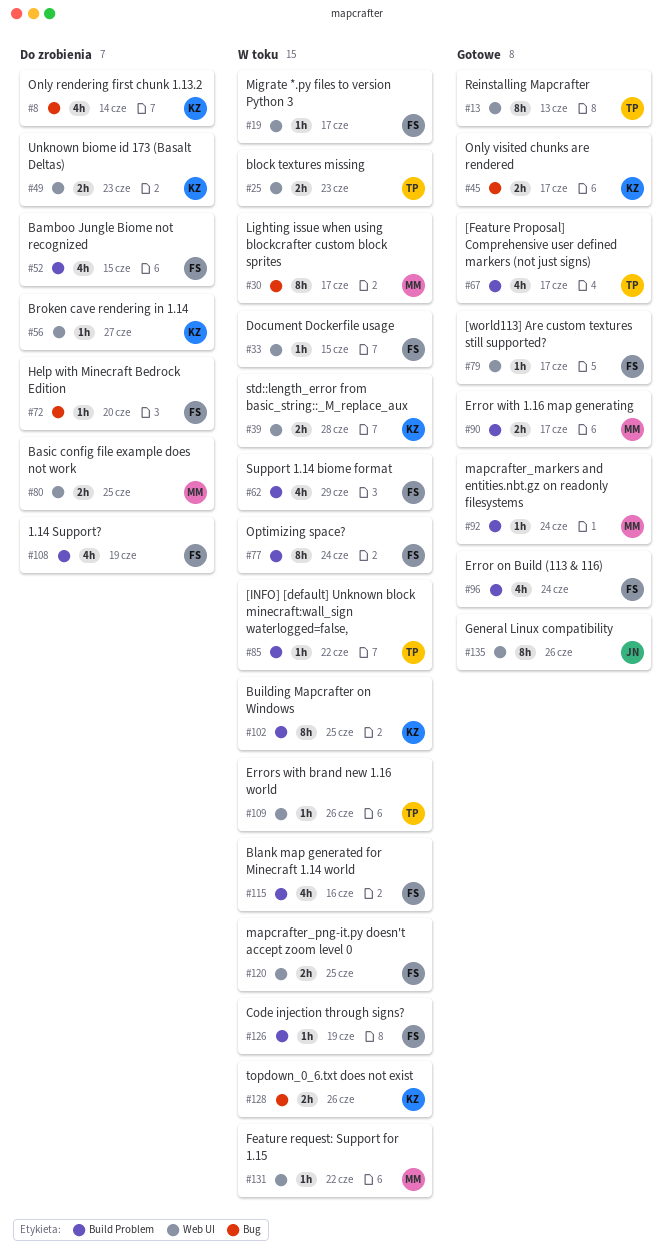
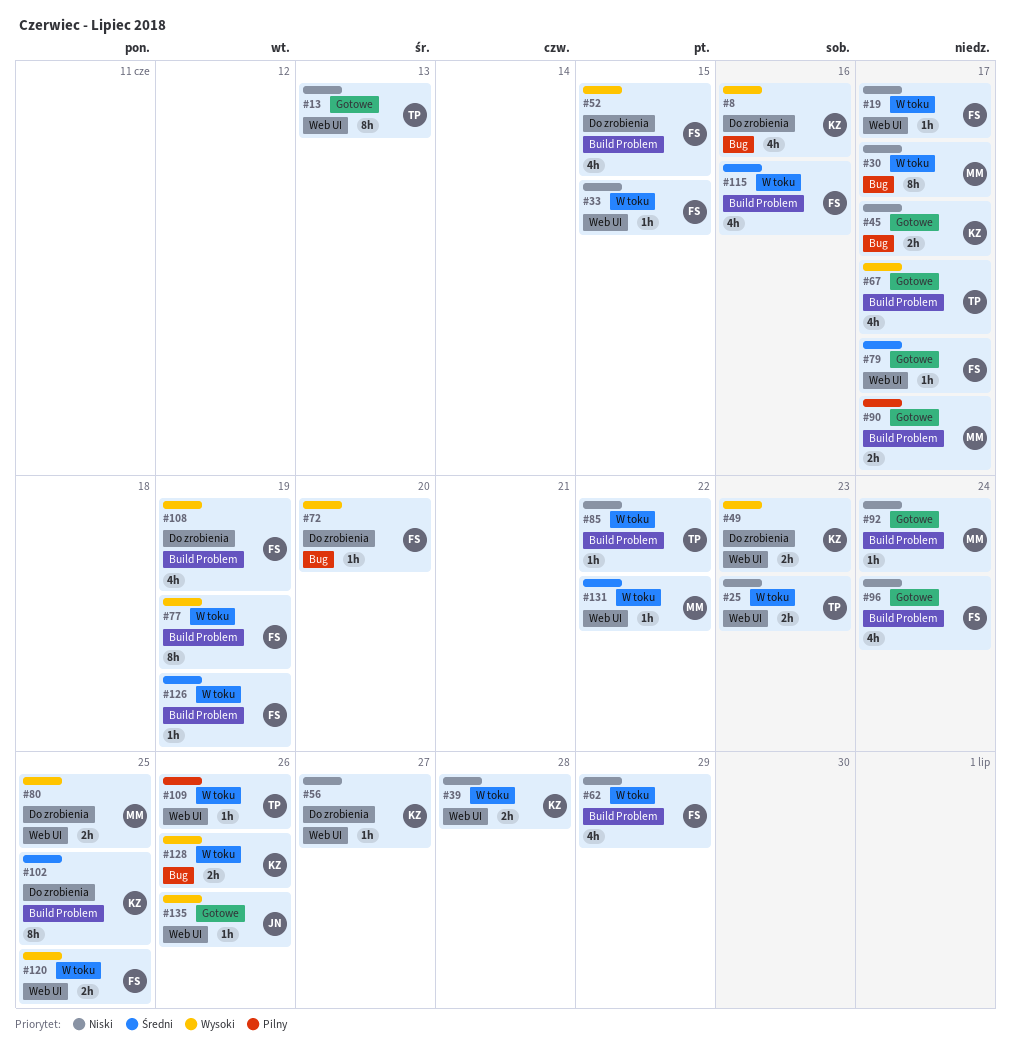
#8, due: Jun 14 -> Jun 16
#77, due: Jun 24 -> Jun 19
#102, status: W toku -> Do zrobienia
#135, estimate: 8h -> 1h

